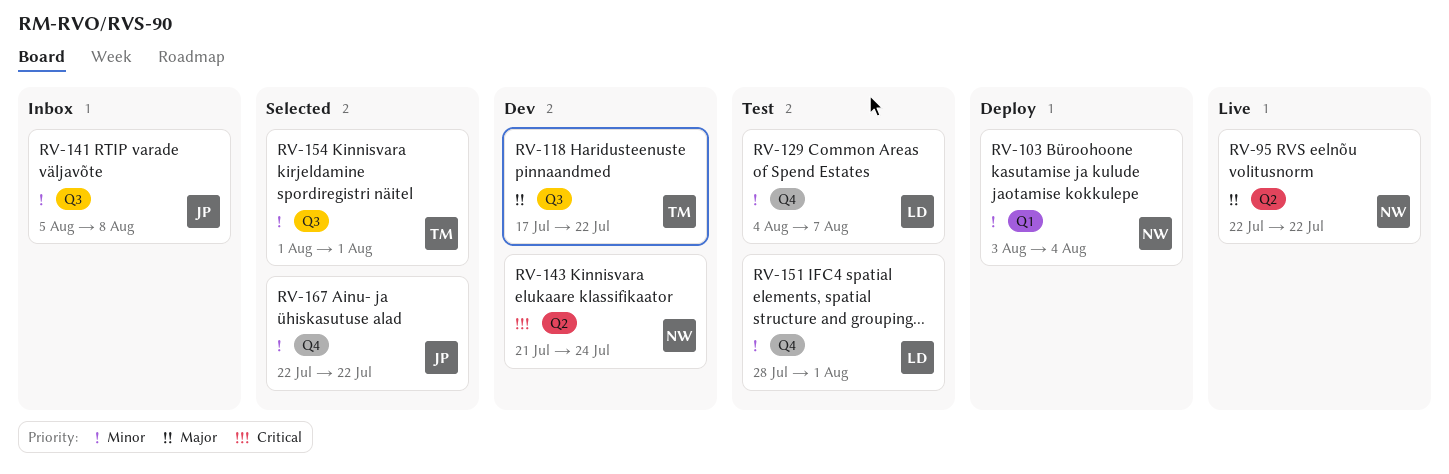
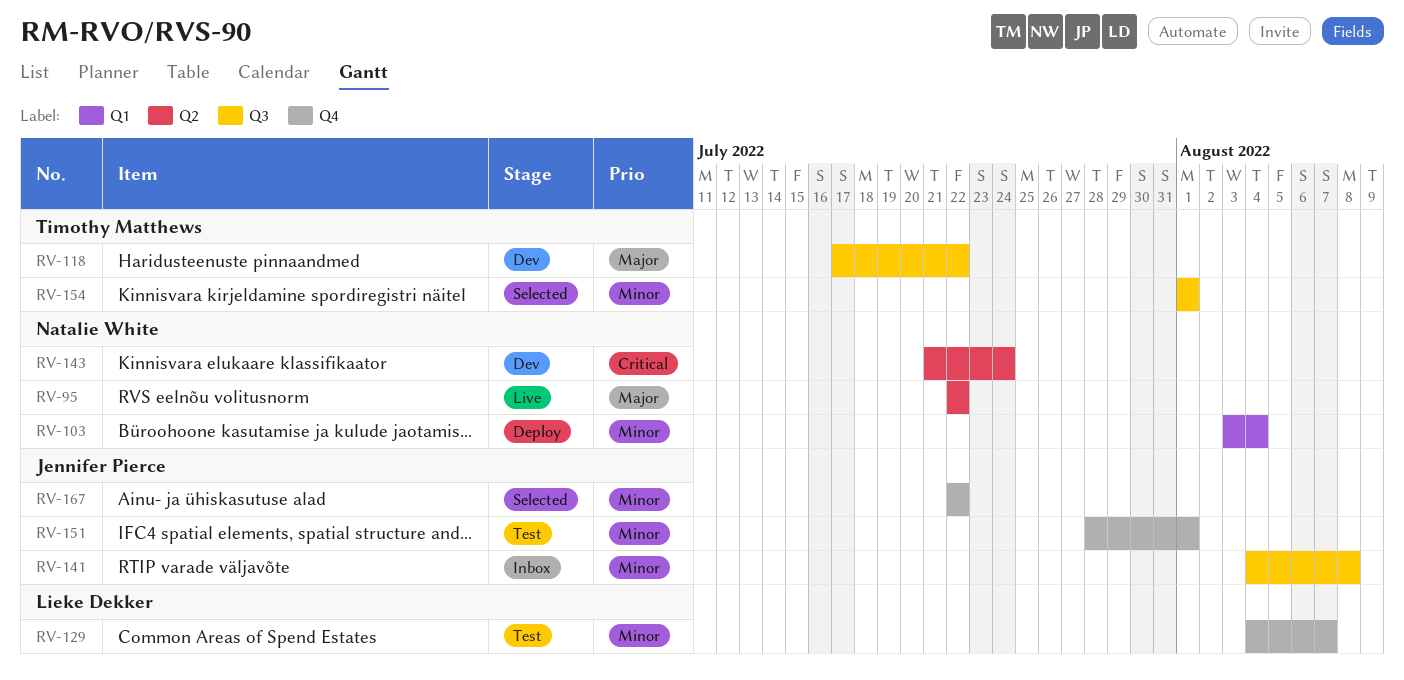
RV-141, start: Aug 5 -> Aug 4
RV-151, owner: Lieke Dekker -> Jennifer Pierce

